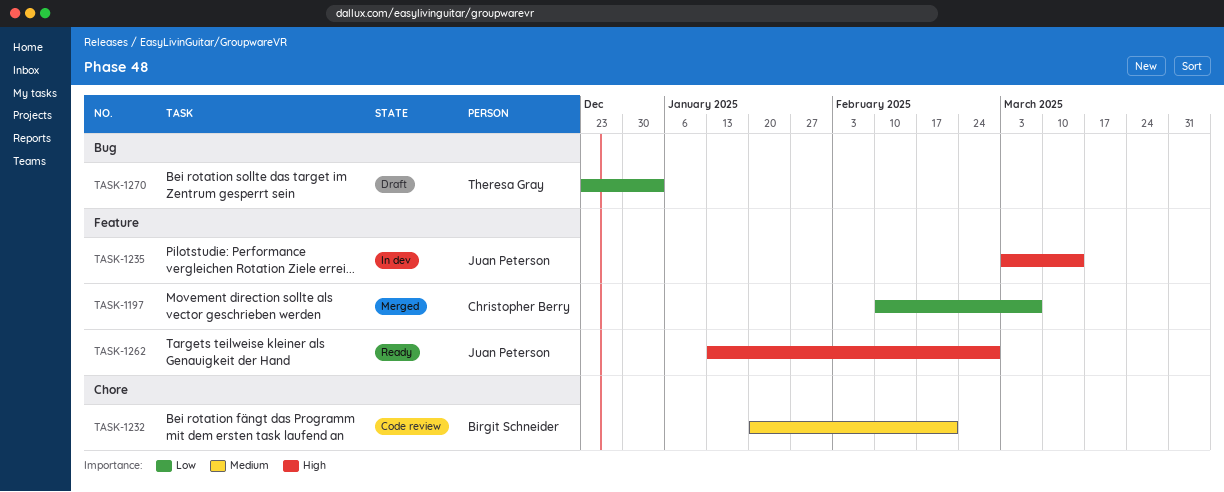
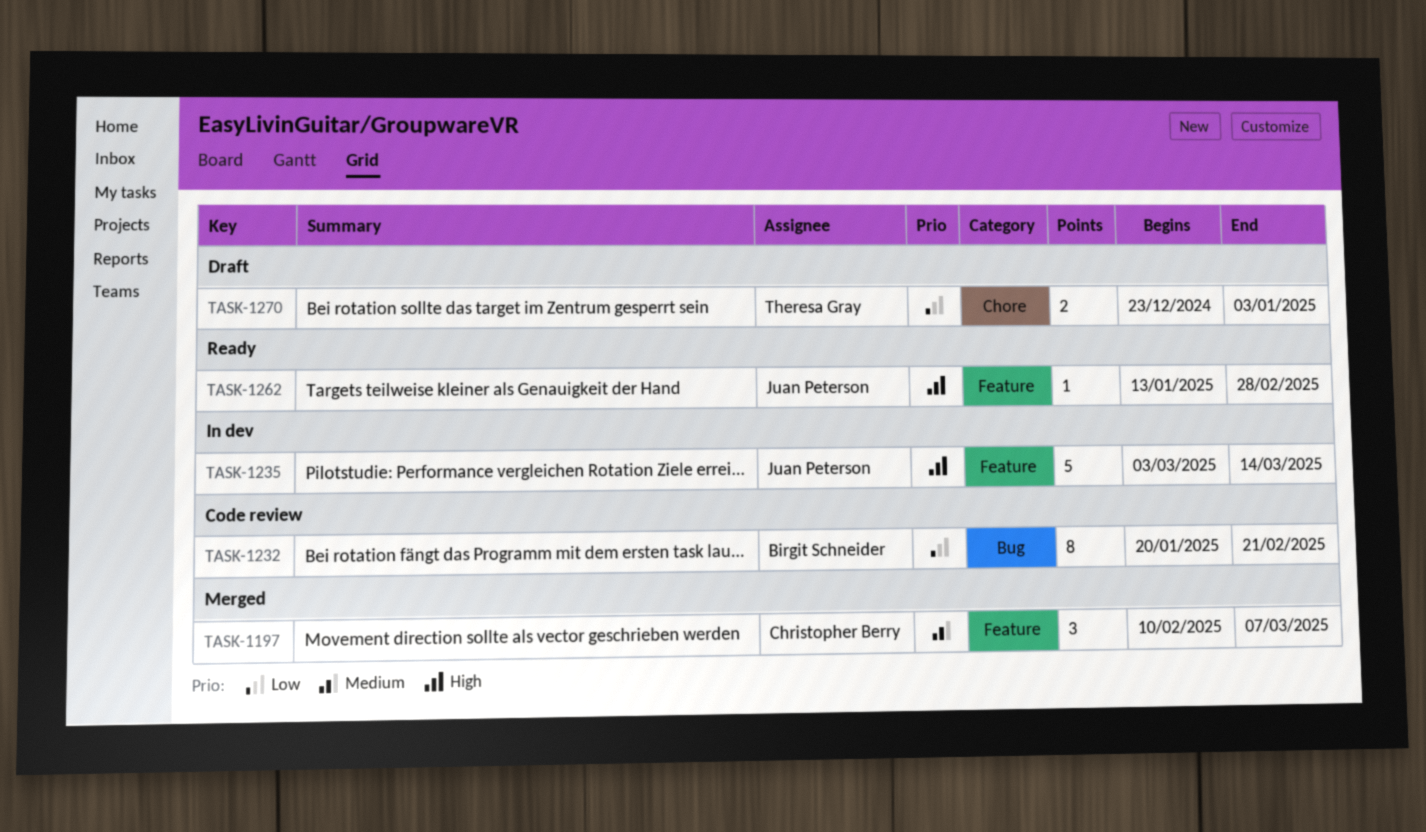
TASK-1197, priority: Low -> Medium
TASK-1232, priority: Medium -> Low
TASK-1232, label: Chore -> Bug
TASK-1270, label: Bug -> Chore

